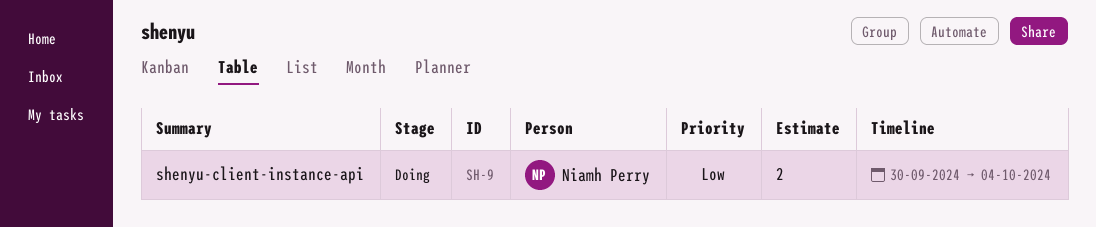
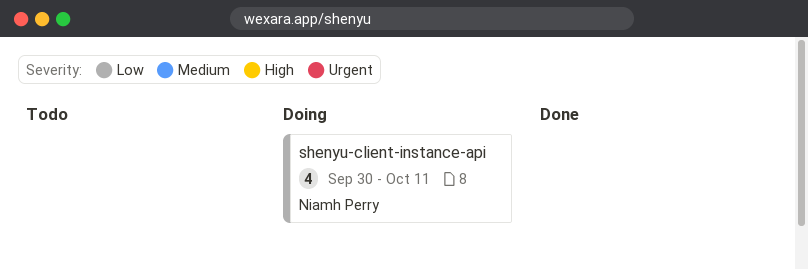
shenyu-client-instance-api, estimate: 2 -> 4
shenyu-client-instance-api, due: Oct 4 -> Oct 11

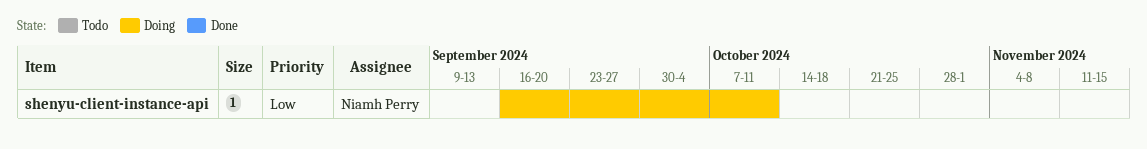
shenyu-client-instance-api, estimate: 4 -> 1
shenyu-client-instance-api, start: Sep 30 -> Sep 16

